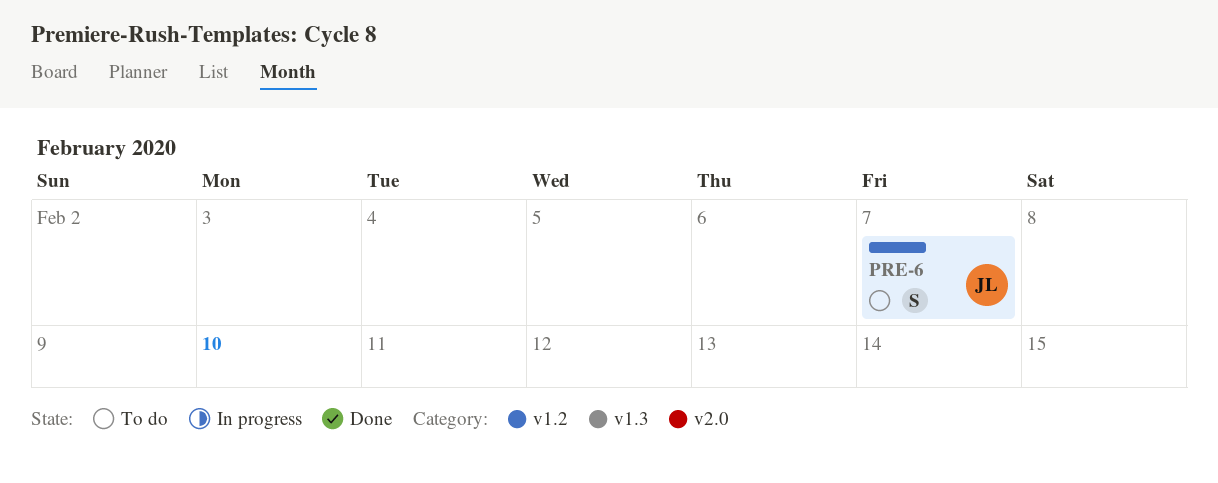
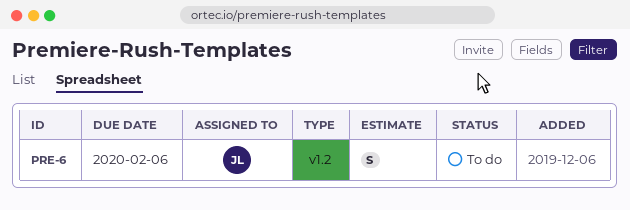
PRE-6, due: Feb 7 -> Feb 6

